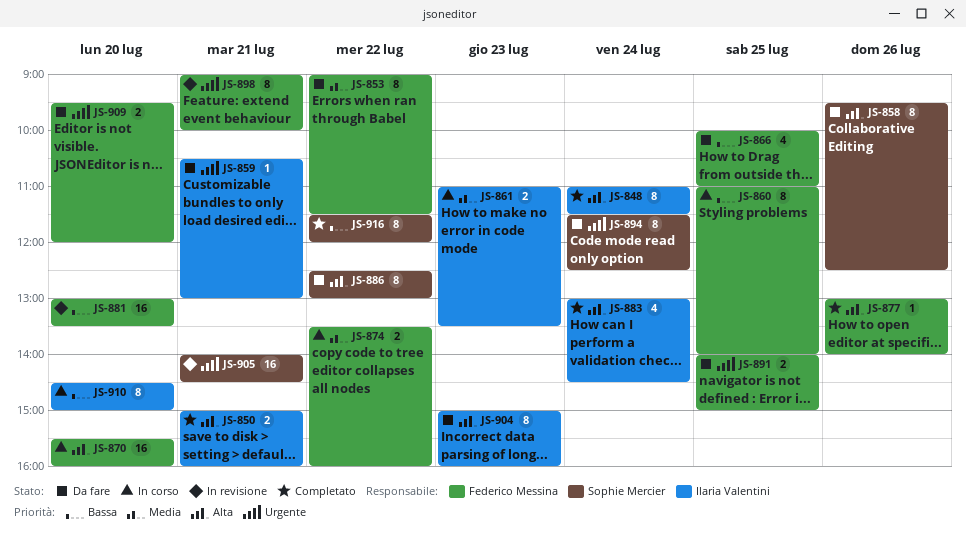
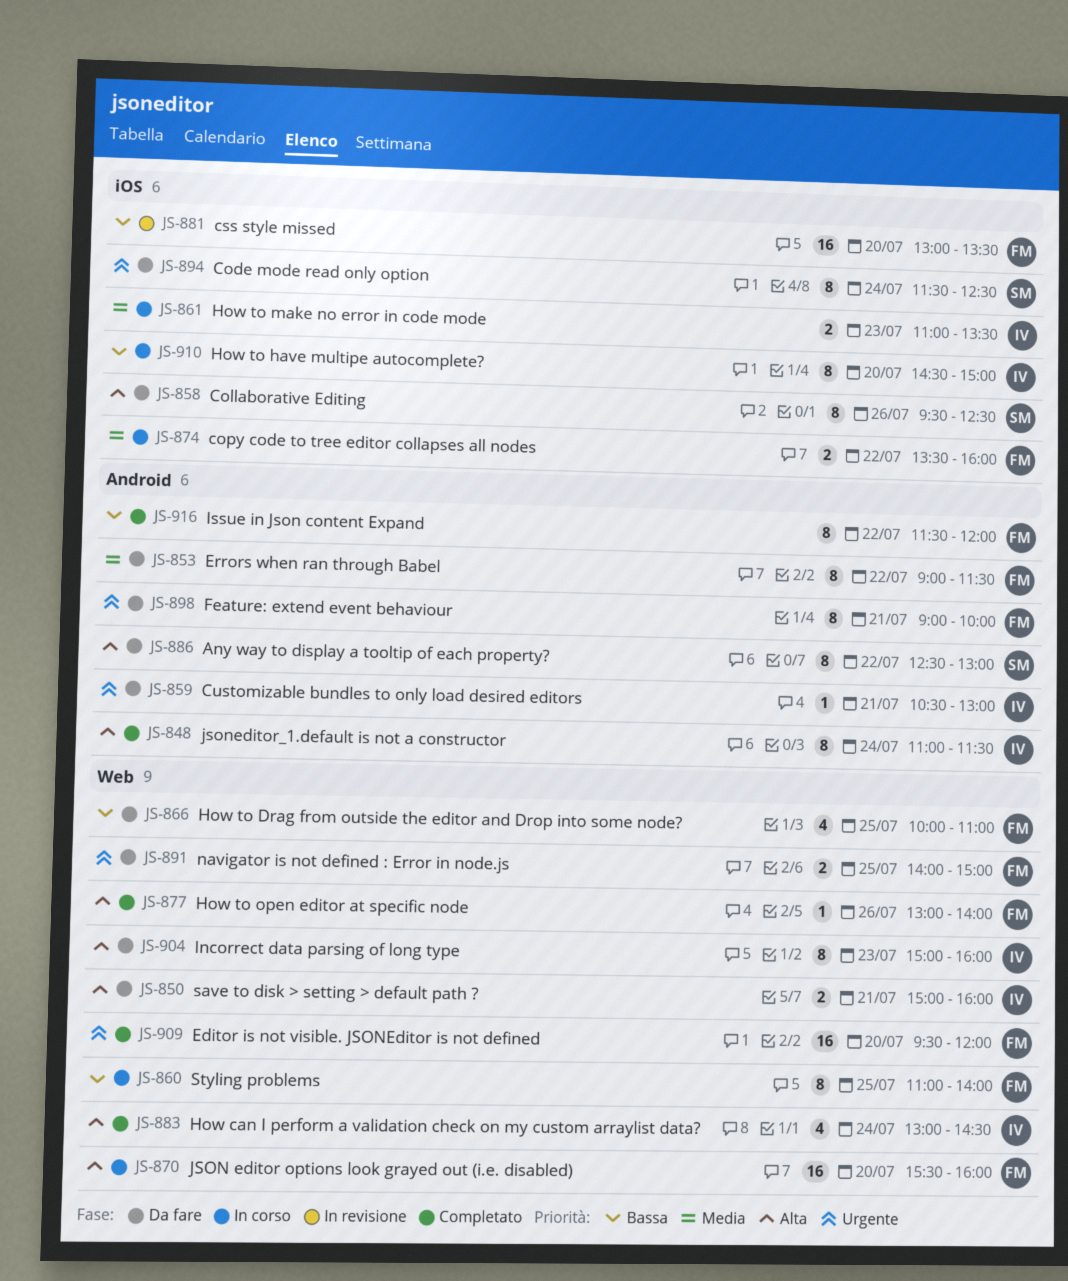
JS-850, status: Completato -> Da fare
JS-898, status: In revisione -> Da fare
JS-905: present -> none
JS-909, status: Da fare -> Completato
JS-909, estimate: 2 -> 16
JS-916, owner: Sophie Mercier -> Federico Messina

